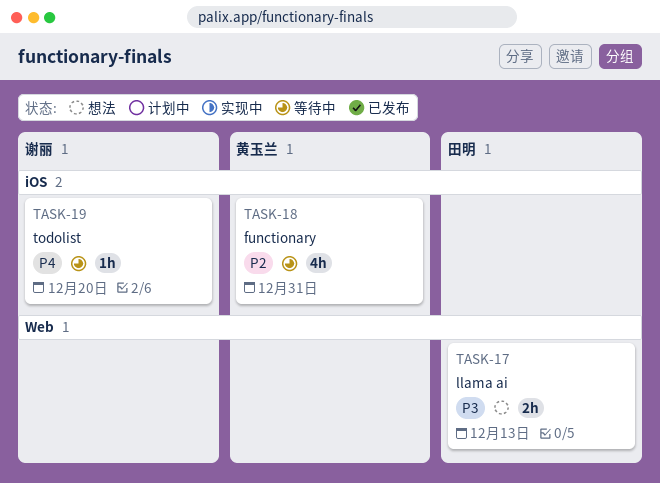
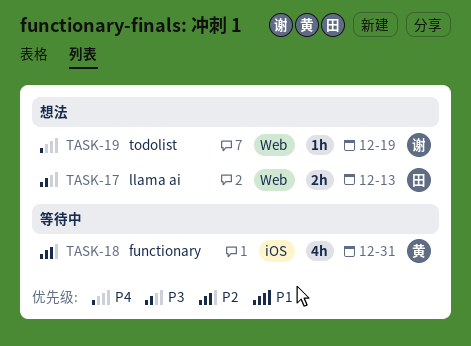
TASK-19, status: 等待中 -> 想法
TASK-19, label: iOS -> Web
TASK-19, due: Dec 20 -> Dec 19

